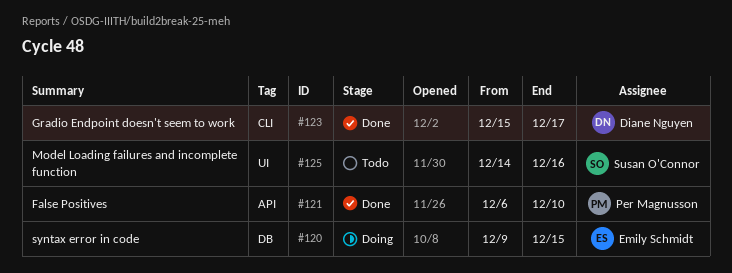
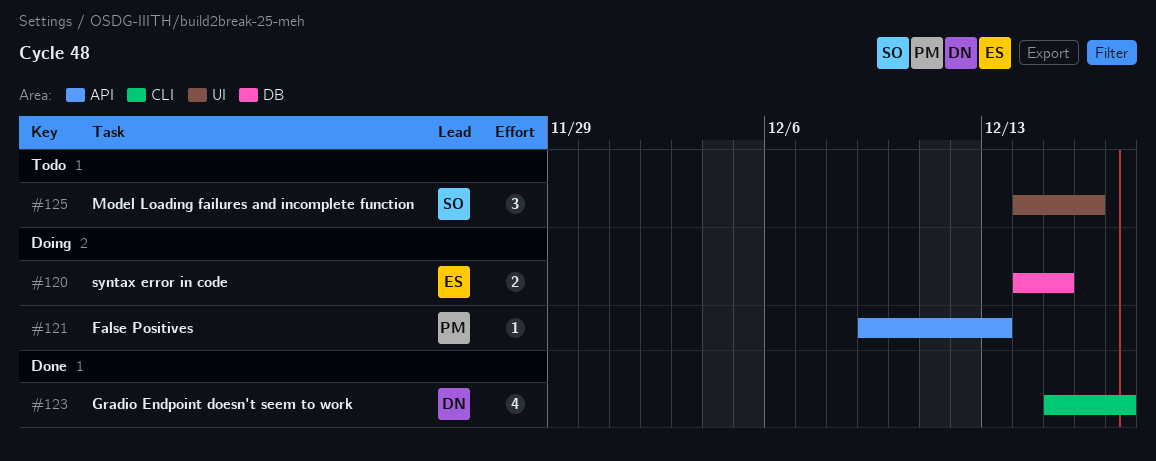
#120, start: Dec 9 -> Dec 14
#121, status: Done -> Doing
#121, start: Dec 6 -> Dec 9
#121, due: Dec 10 -> Dec 13

